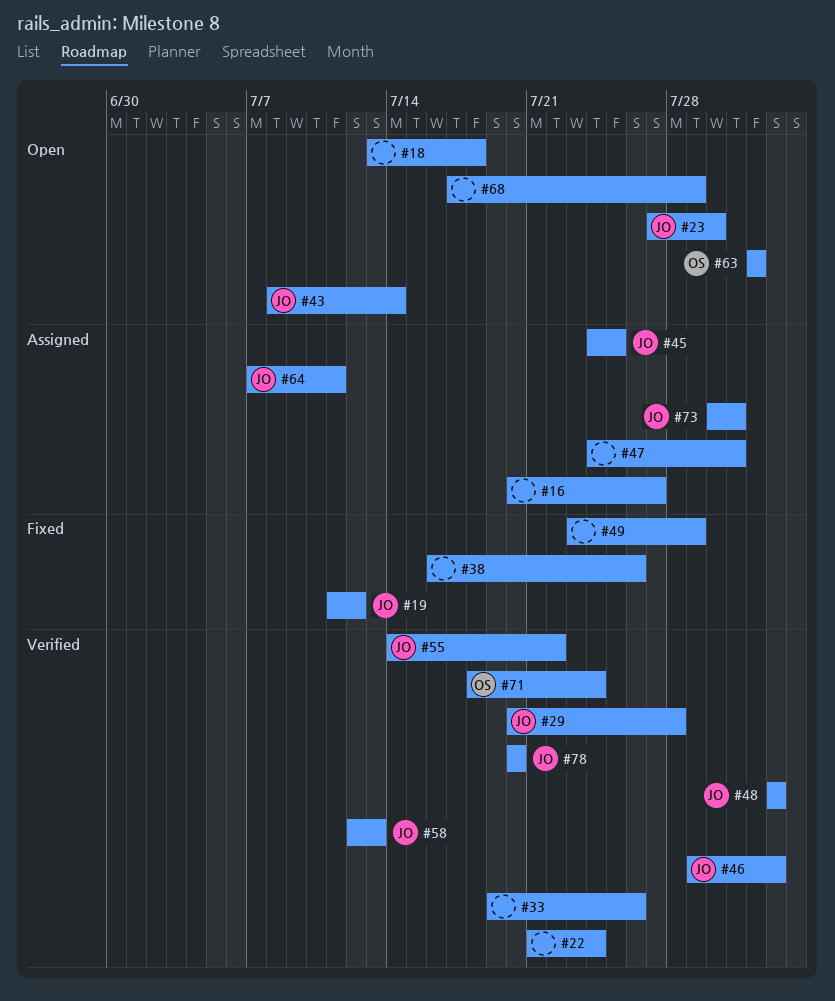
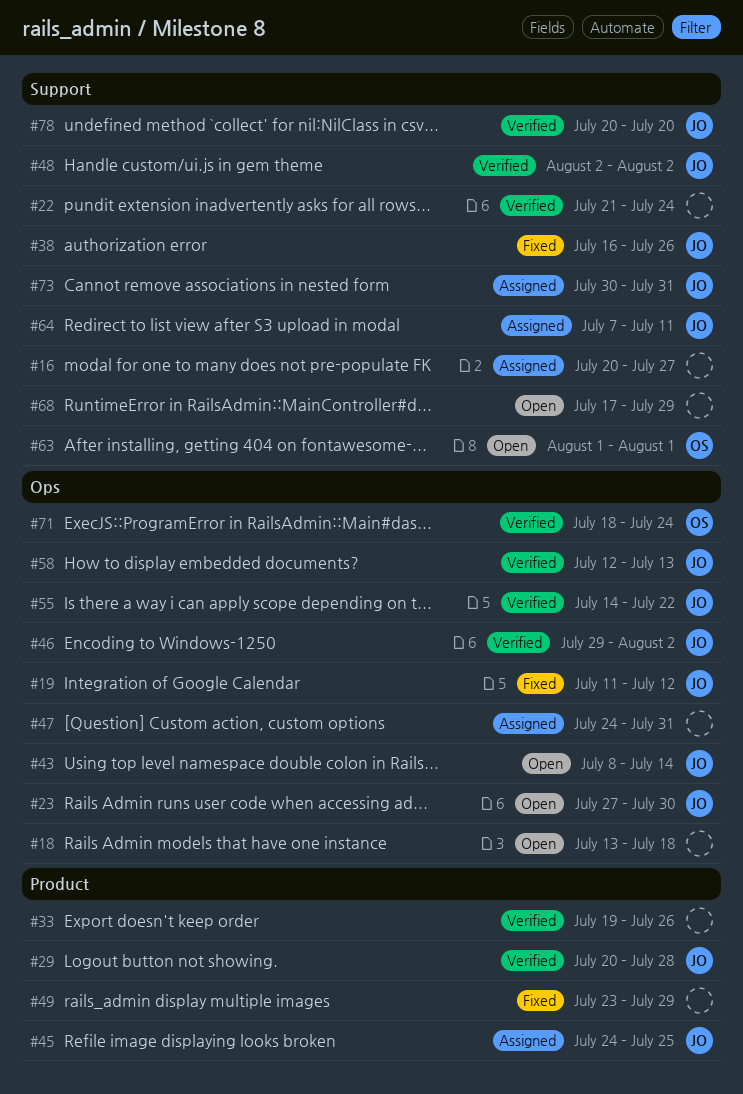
#38, owner: none -> JO

